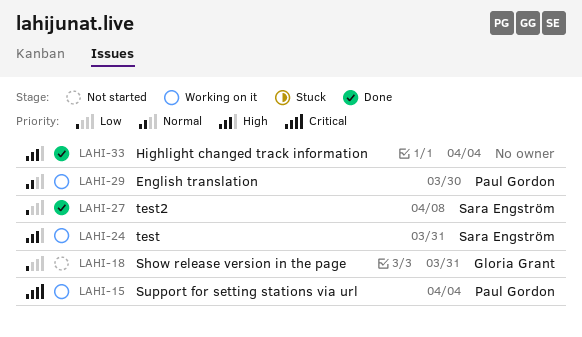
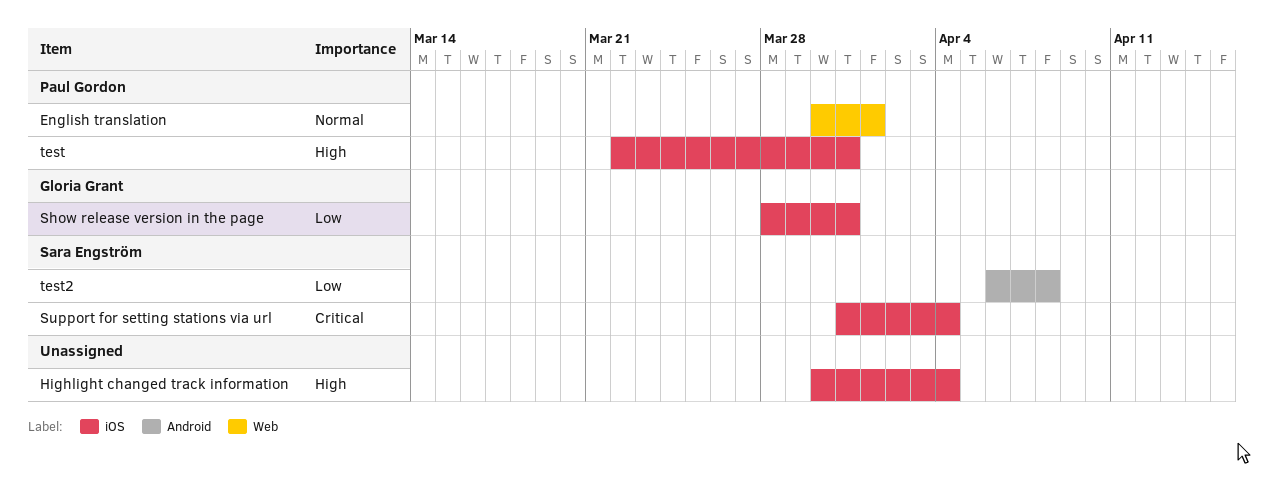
English translation, due: Mar 30 -> Apr 1
Support for setting stations via url, owner: Paul Gordon -> Sara Engström
test, owner: Sara Engström -> Paul Gordon

